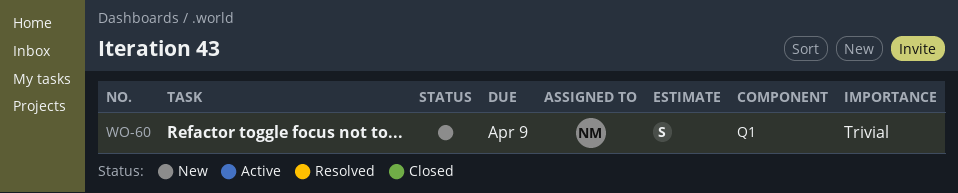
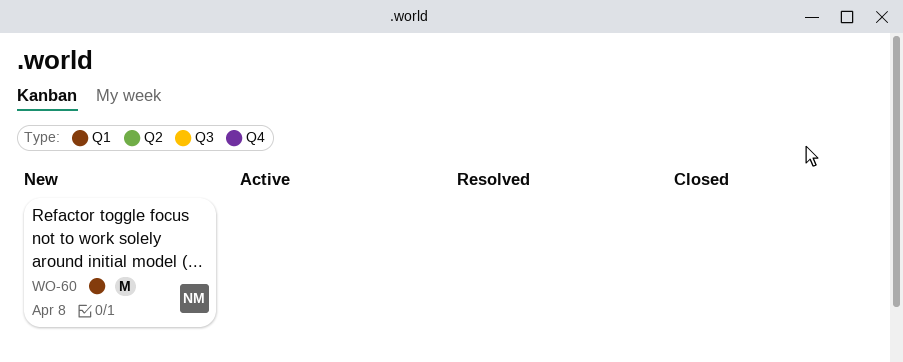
WO-60, estimate: S -> M
WO-60, due: Apr 9 -> Apr 8

